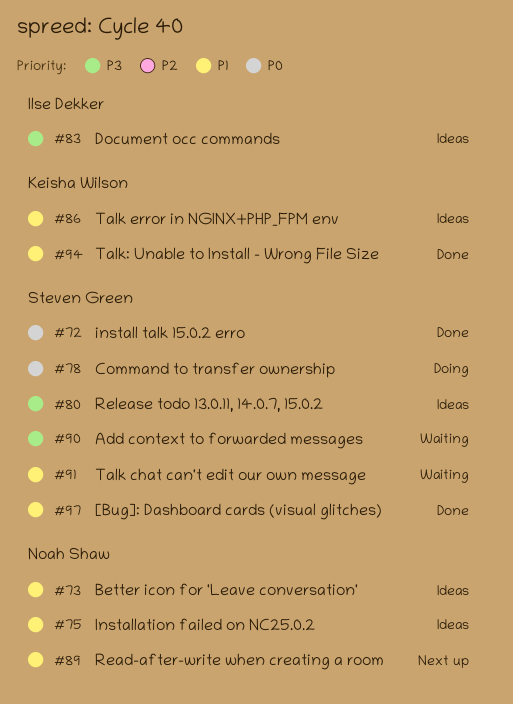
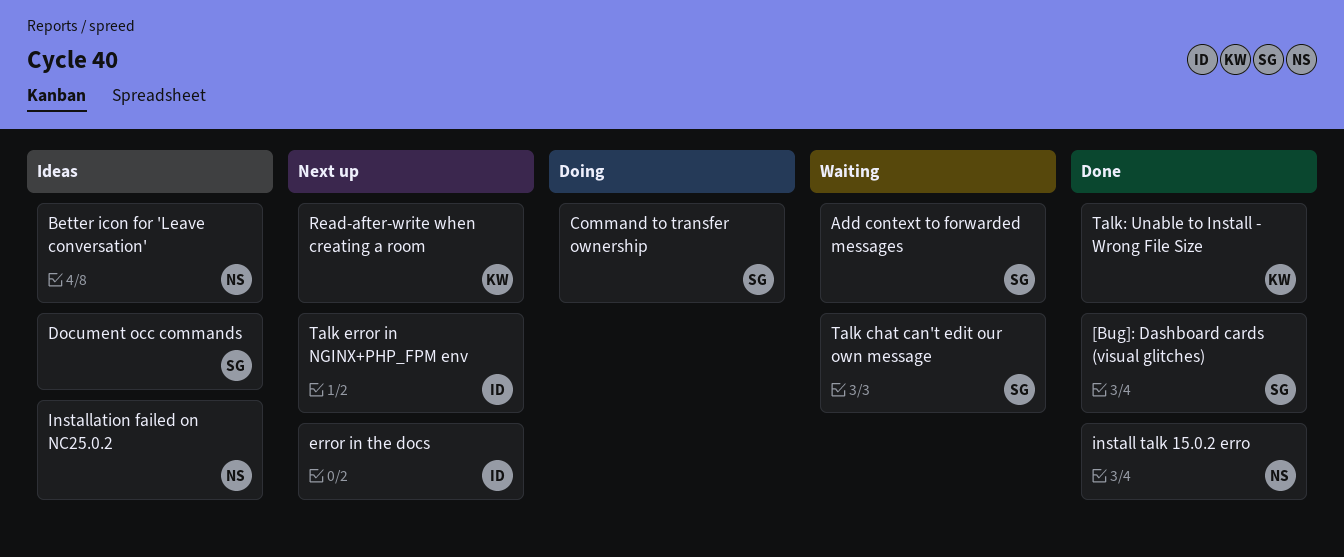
Document occ commands, owner: Ilse Dekker -> Steven Green
error in the docs: none -> present
install talk 15.0.2 erro, owner: Steven Green -> Noah Shaw
Read-after-write when creating a room, owner: Noah Shaw -> Keisha Wilson
Release todo 13.0.11, 14.0.7, 15.0.2: present -> none
Talk error in NGINX+PHP_FPM env, status: Ideas -> Next up
Talk error in NGINX+PHP_FPM env, owner: Keisha Wilson -> Ilse Dekker

